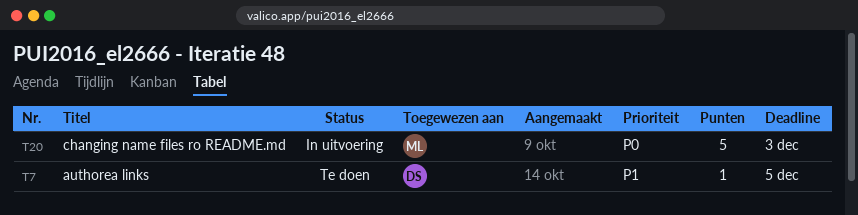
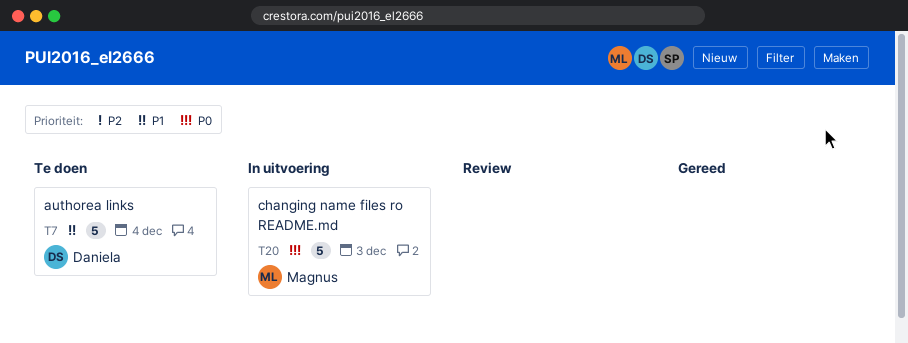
T7, estimate: 1 -> 5
T7, due: Dec 5 -> Dec 4

